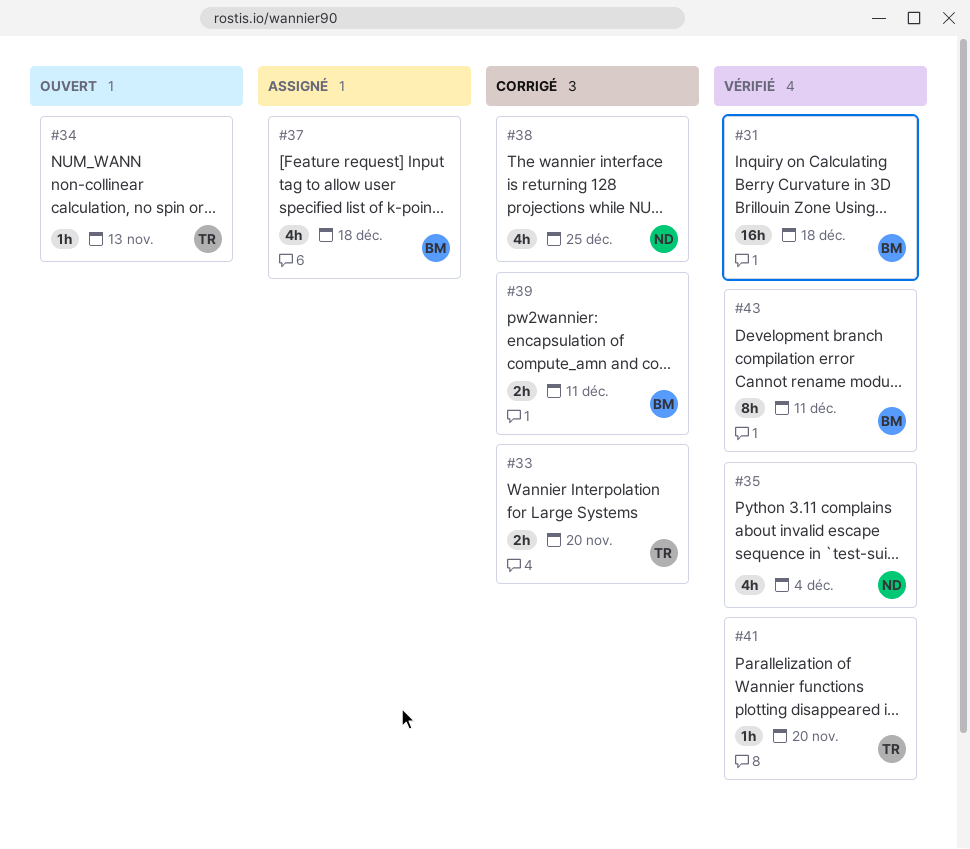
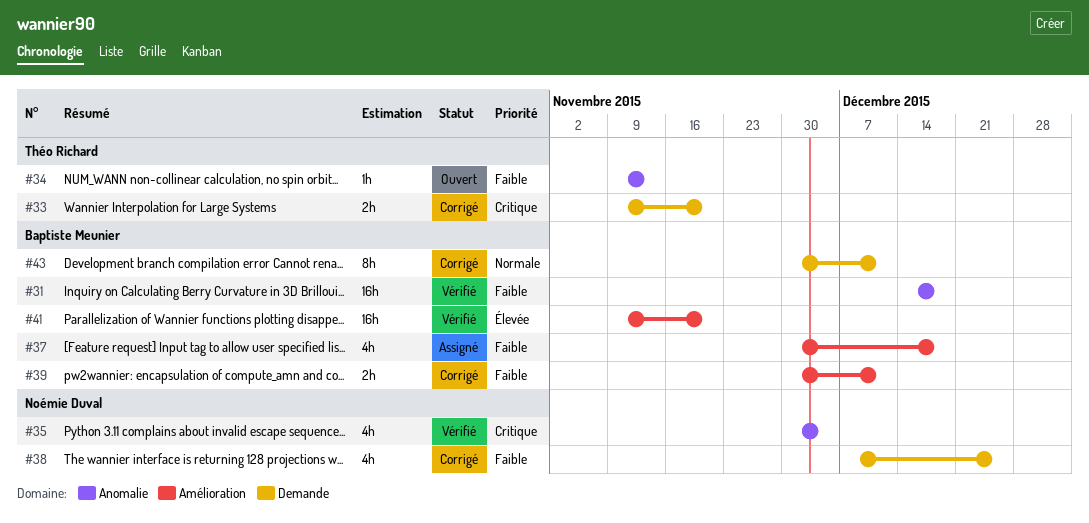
#41, owner: Théo Richard -> Baptiste Meunier
#41, estimate: 1h -> 16h
#43, status: Vérifié -> Corrigé

